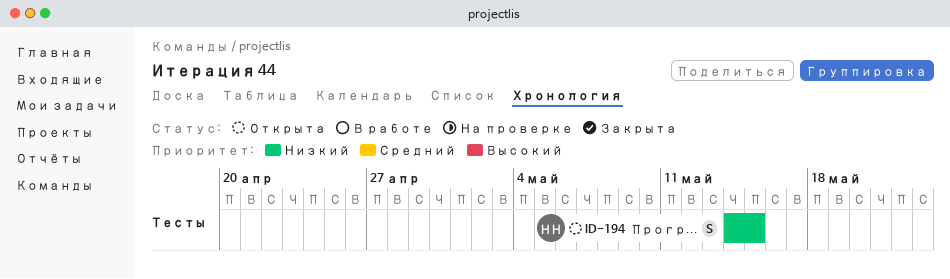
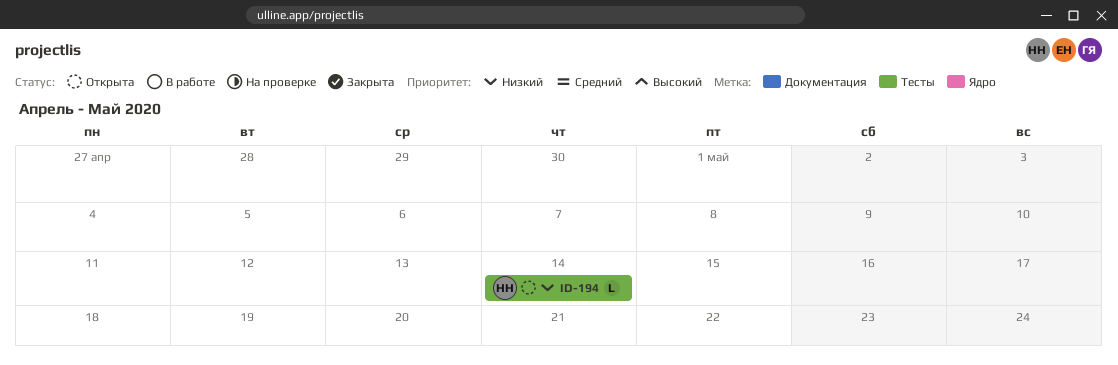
ID-194, estimate: S -> L
ID-194, due: May 15 -> May 14

